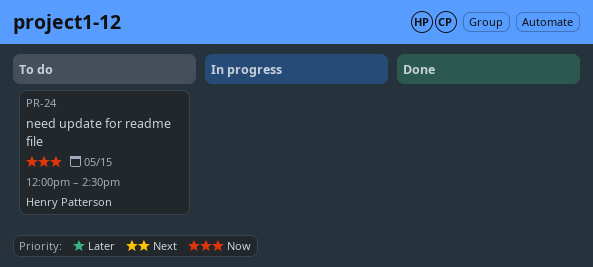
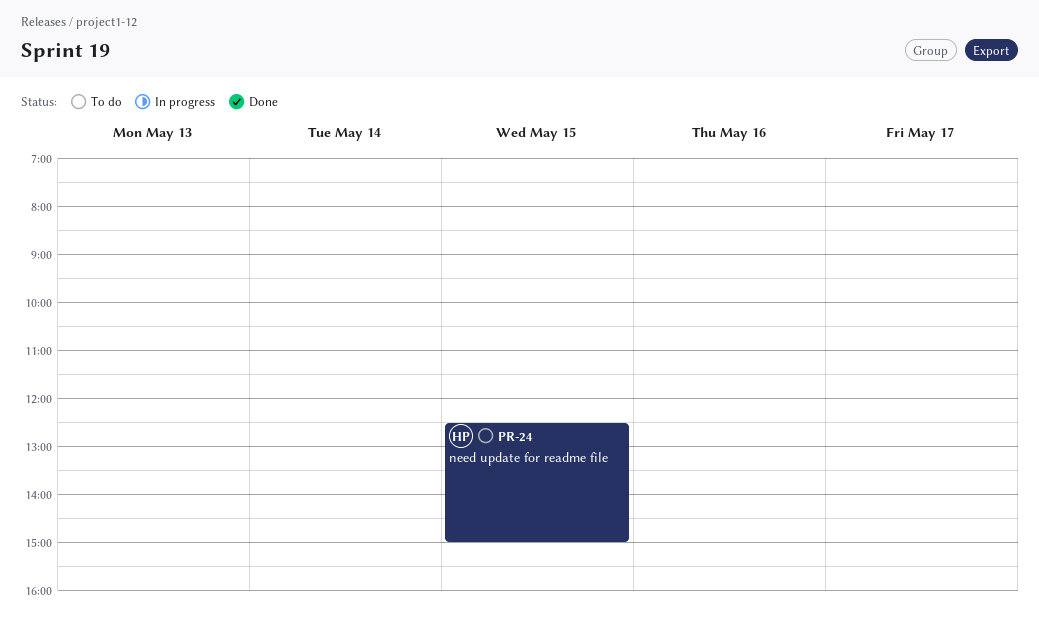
PR-24, begins: 12:00 -> 12:30
PR-24, ends: 14:30 -> 15:00

